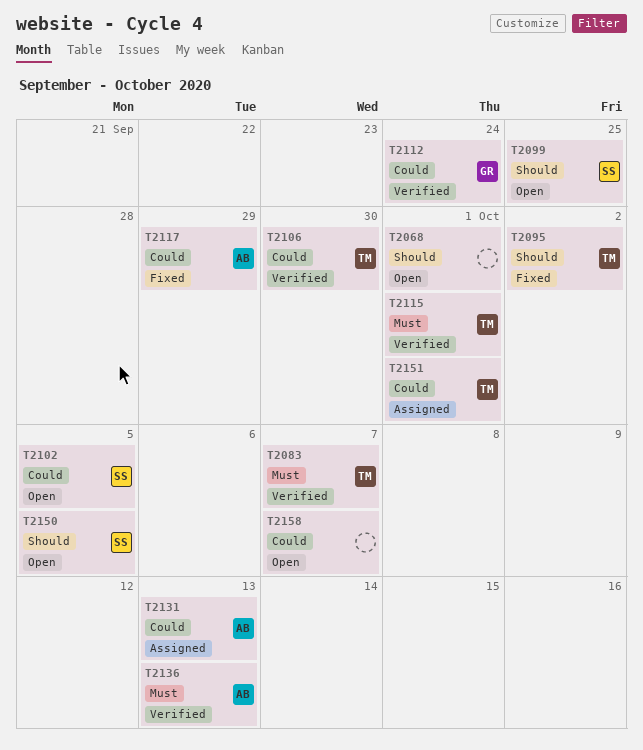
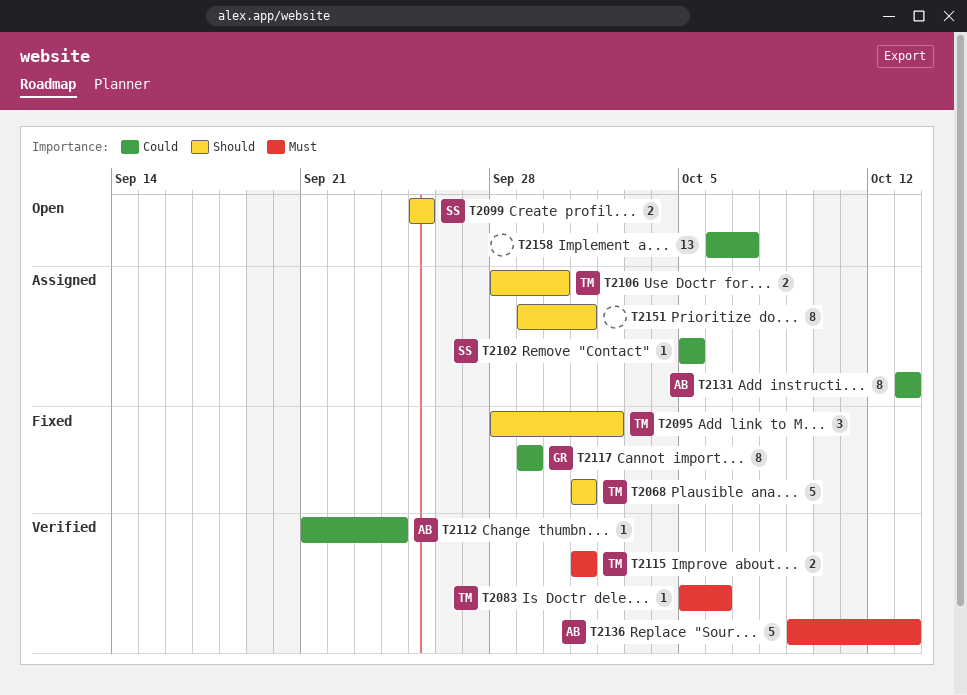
T2068, status: Open -> Fixed
T2068, owner: none -> TM
T2083, due: Oct 7 -> Oct 6
T2102, status: Open -> Assigned
T2106, status: Verified -> Assigned
T2106, priority: Could -> Should
T2112, owner: GR -> AB
T2117, owner: AB -> GR
T2150: present -> none
T2151, owner: TM -> none
T2151, priority: Could -> Should

